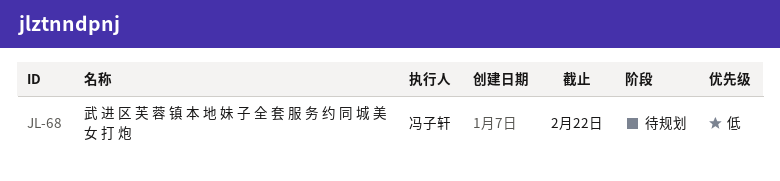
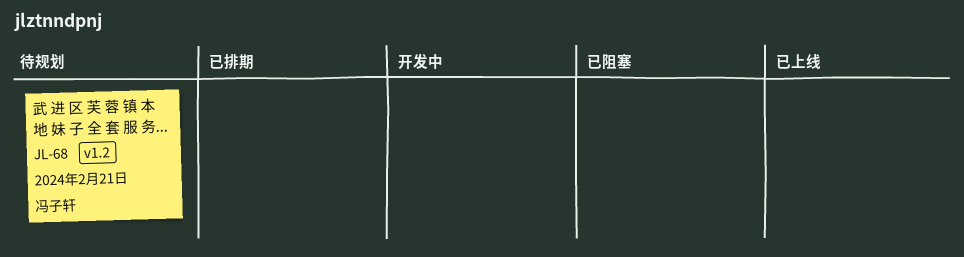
JL-68, due: Feb 22 -> Feb 21

